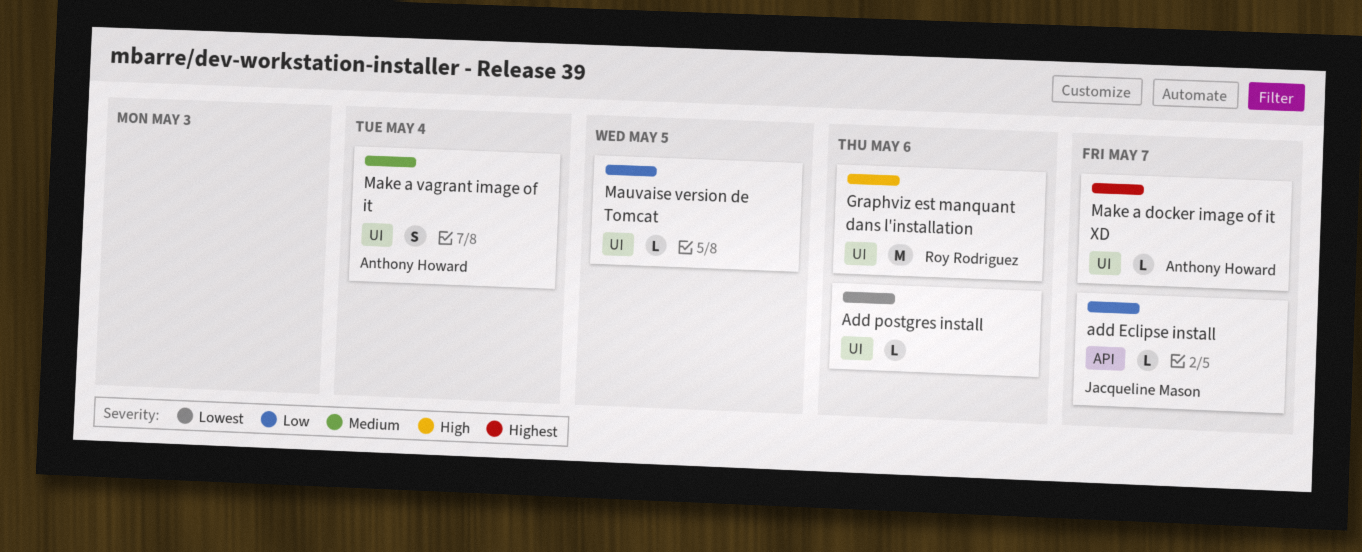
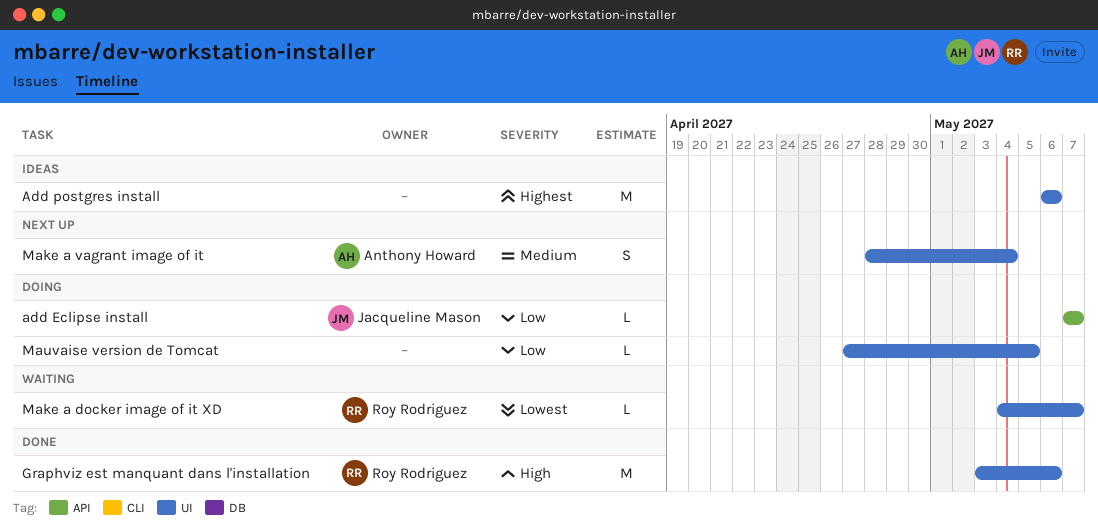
Add postgres install, priority: Lowest -> Highest
Add postgres install, estimate: L -> M
Make a docker image of it XD, owner: Anthony Howard -> Roy Rodriguez
Make a docker image of it XD, priority: Highest -> Lowest

